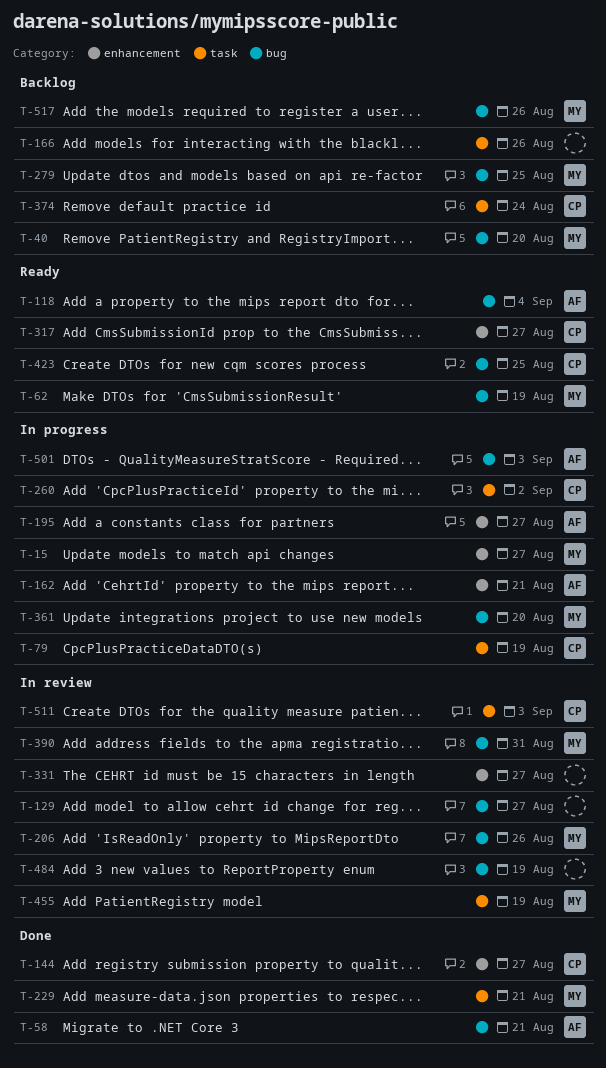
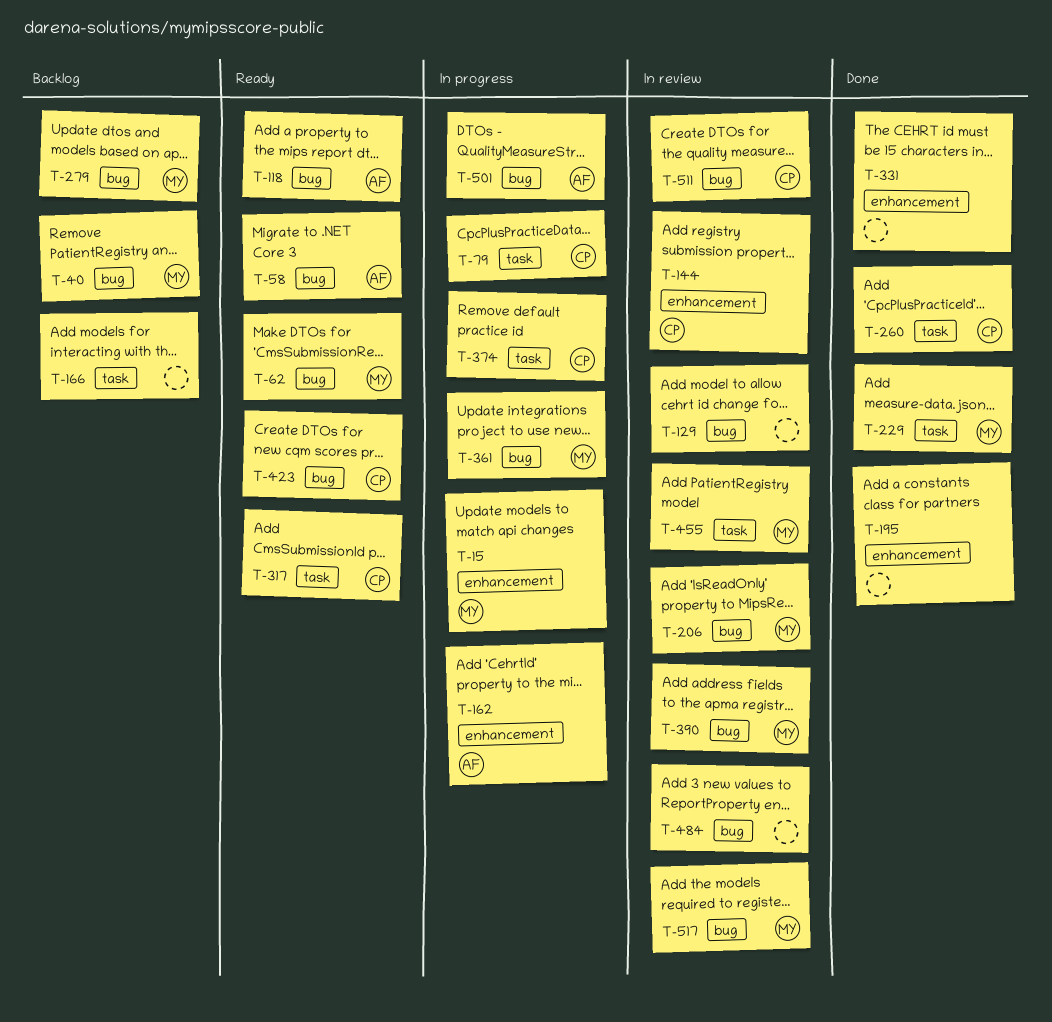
T-58, status: Done -> Ready
T-144, status: Done -> In review
T-195, status: In progress -> Done
T-195, owner: AF -> none
T-260, status: In progress -> Done
T-317, label: enhancement -> task
T-331, status: In review -> Done
T-374, status: Backlog -> In progress
T-511, label: task -> bug
T-517, status: Backlog -> In review

